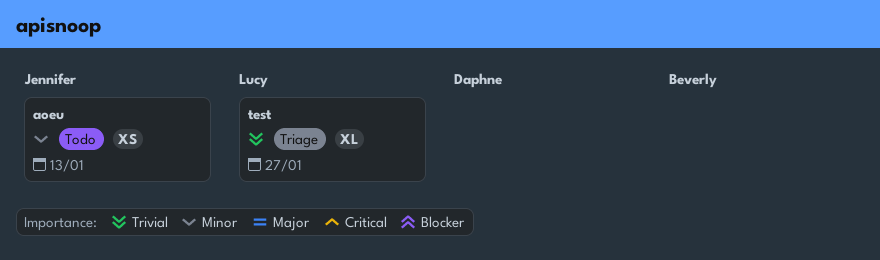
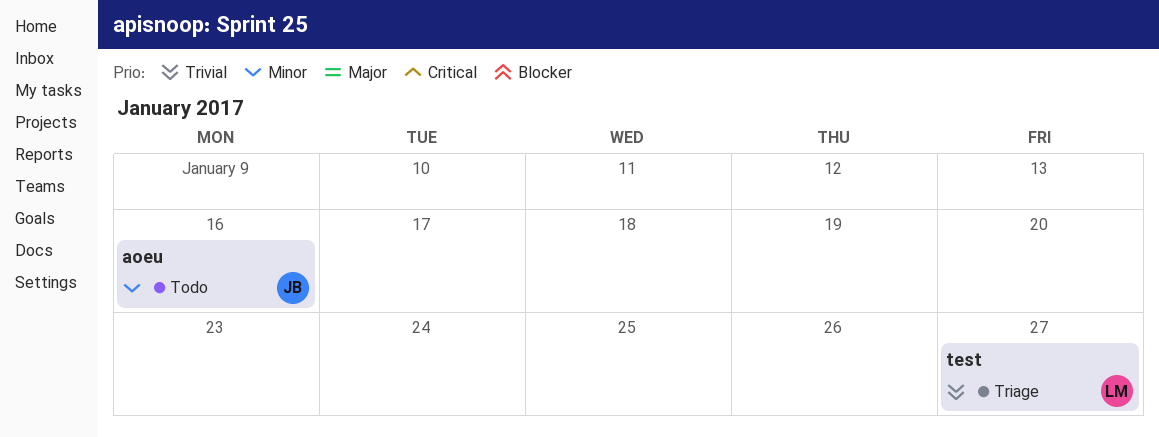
aoeu, due: Jan 13 -> Jan 16

